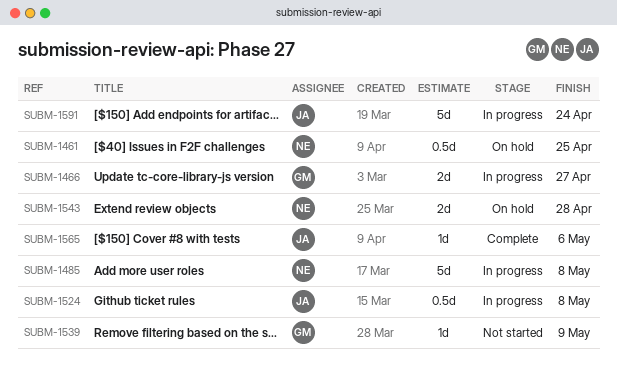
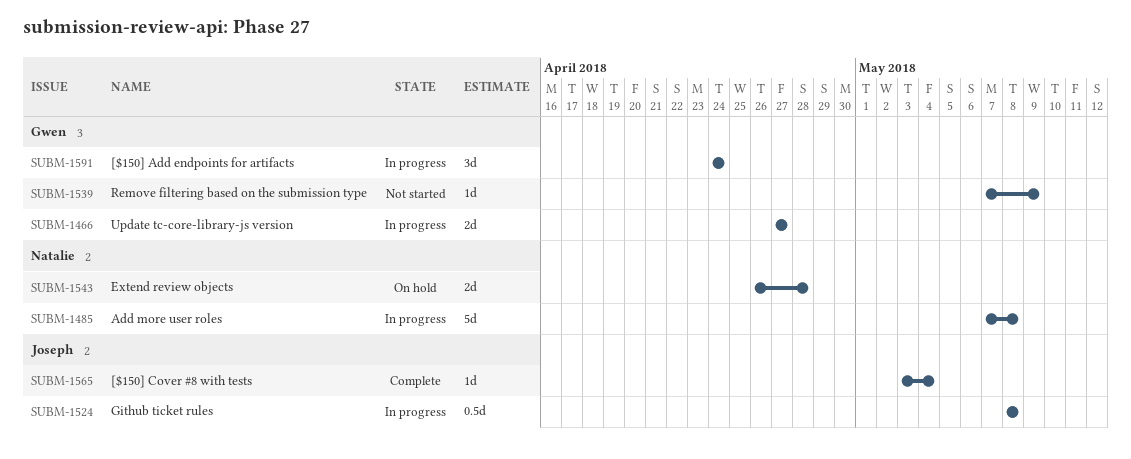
SUBM-1461: present -> none
SUBM-1565, due: May 6 -> May 4
SUBM-1591, owner: Joseph -> Gwen
SUBM-1591, estimate: 5d -> 3d

